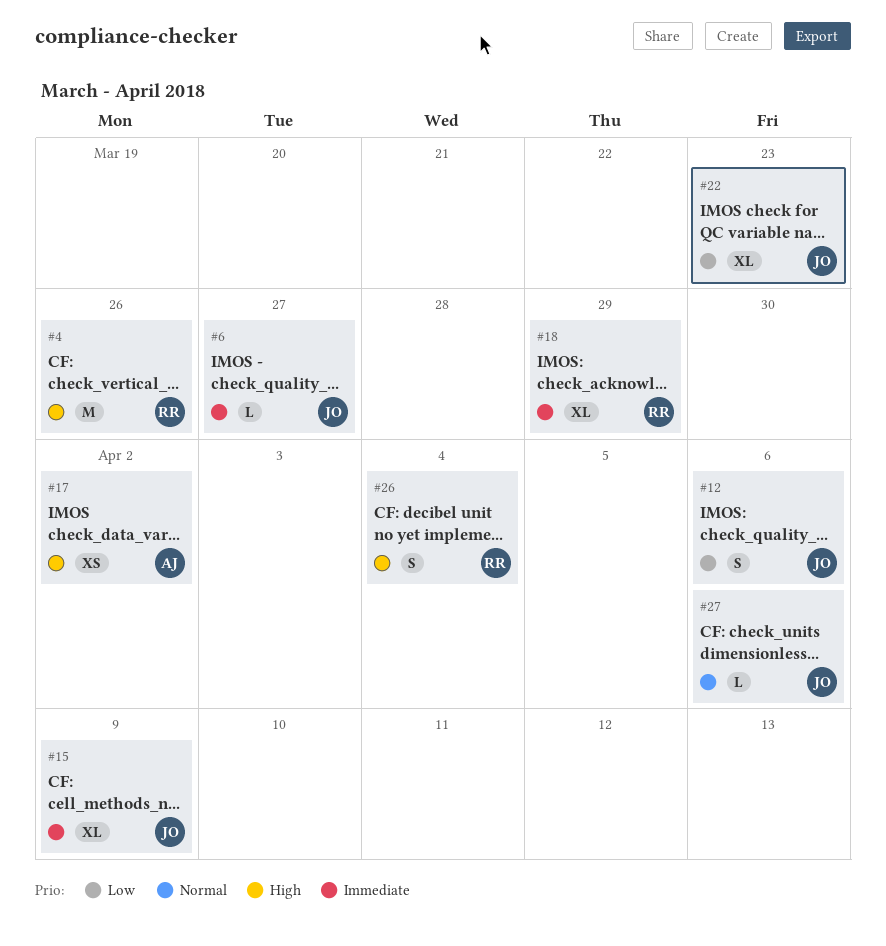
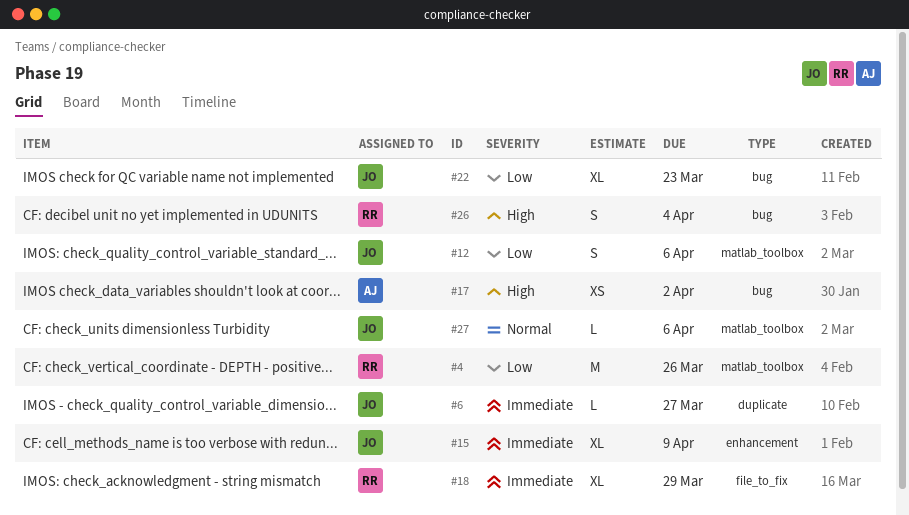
#4, priority: High -> Low

